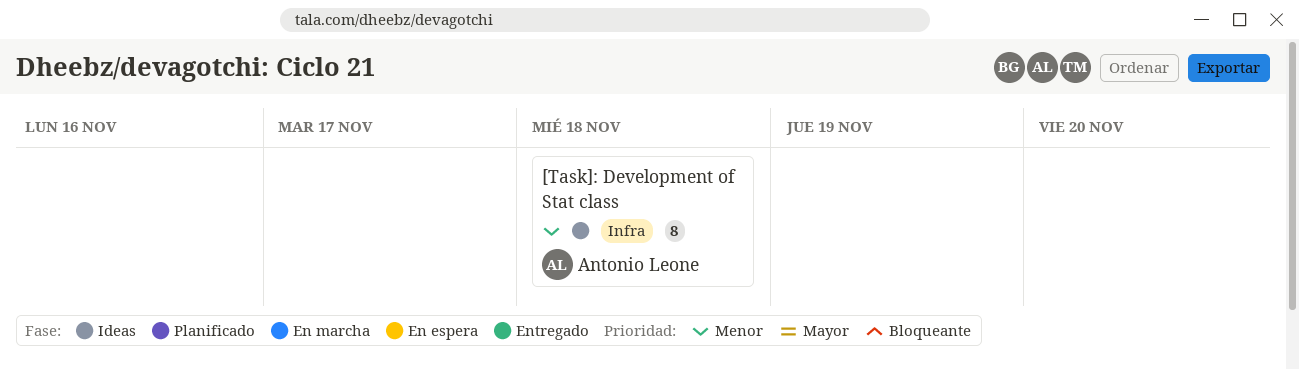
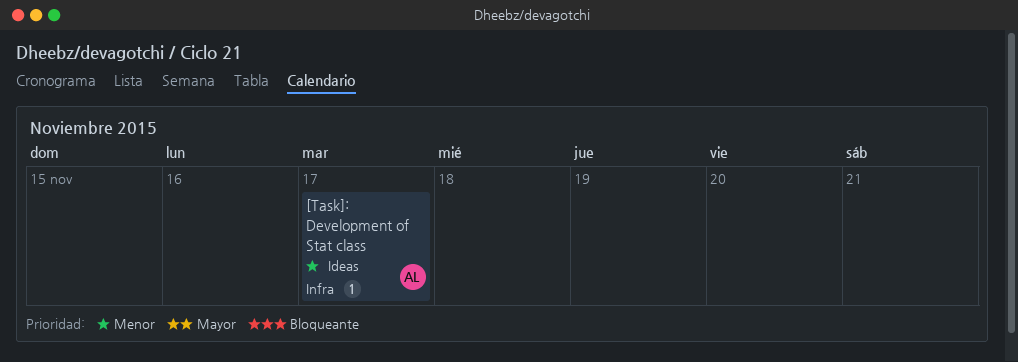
[Task]: Development of Stat class, estimate: 8 -> 1
[Task]: Development of Stat class, due: Nov 18 -> Nov 17

